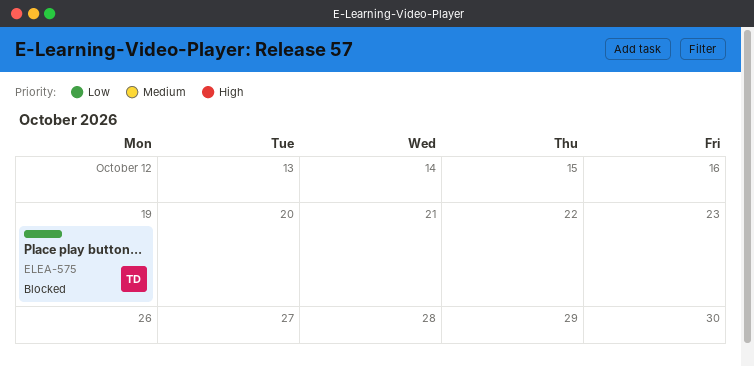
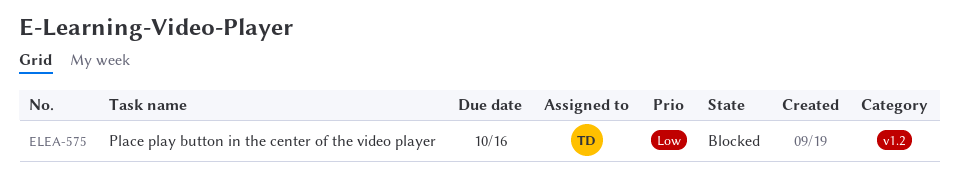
ELEA-575, due: Oct 19 -> Oct 16

